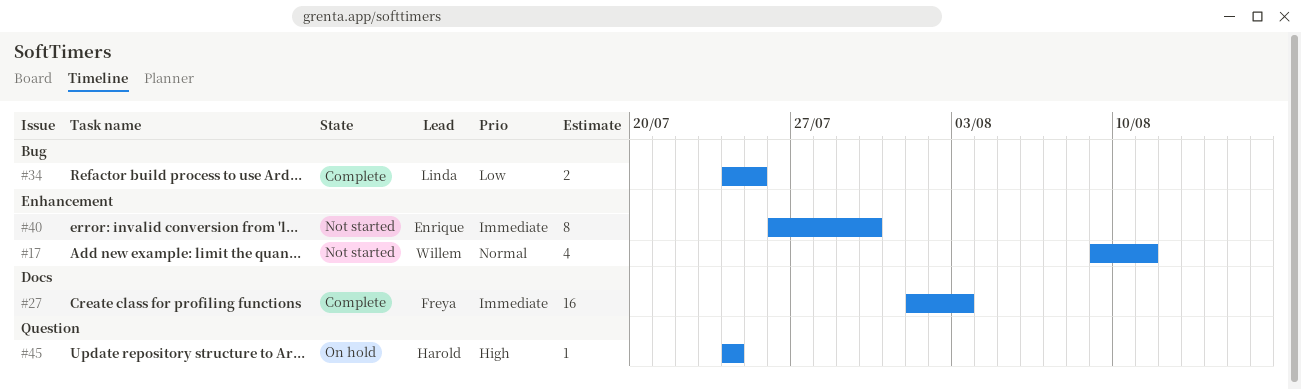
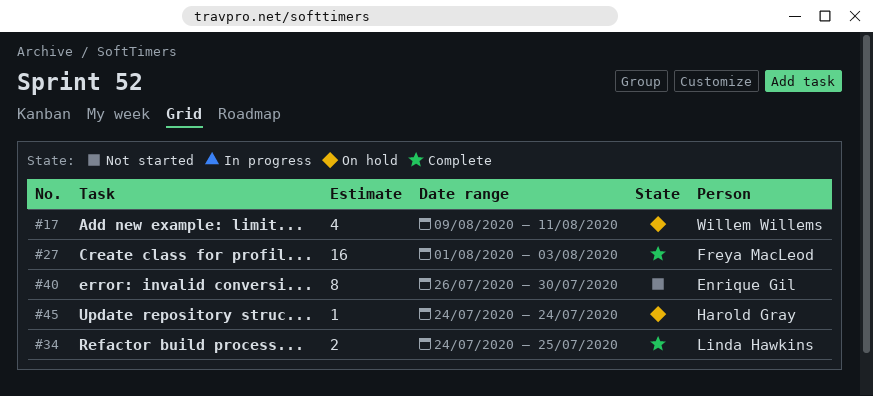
#17, status: Not started -> On hold

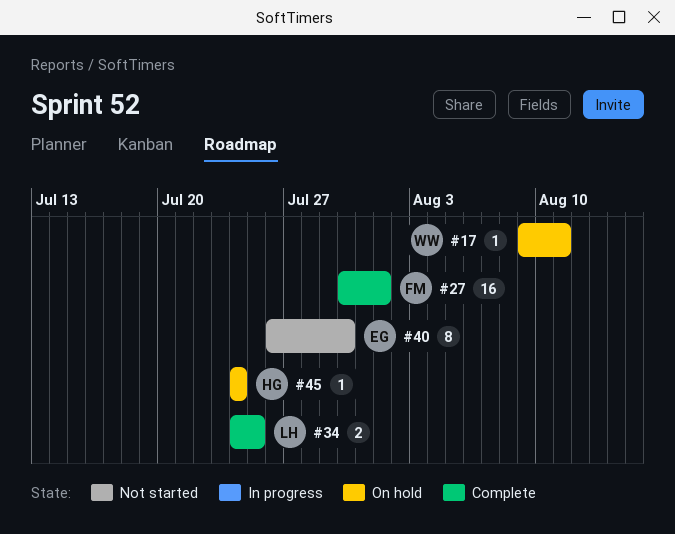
#17, estimate: 4 -> 1
#27, start: Aug 1 -> Jul 30
#27, due: Aug 3 -> Aug 1

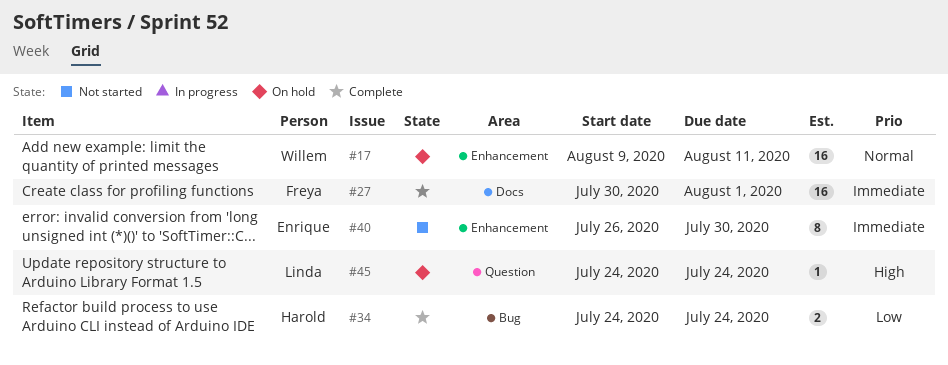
#17, estimate: 1 -> 16
#34, owner: Linda -> Harold
#34, due: Jul 25 -> Jul 24
#45, owner: Harold -> Linda

